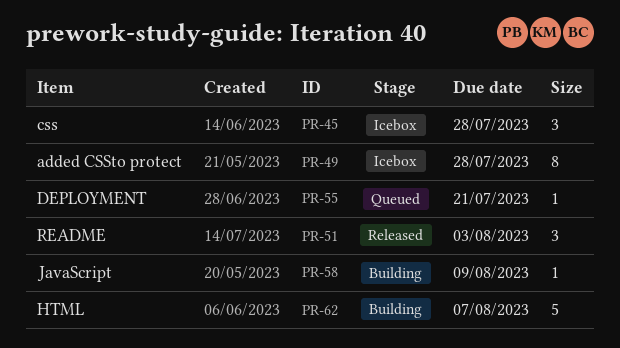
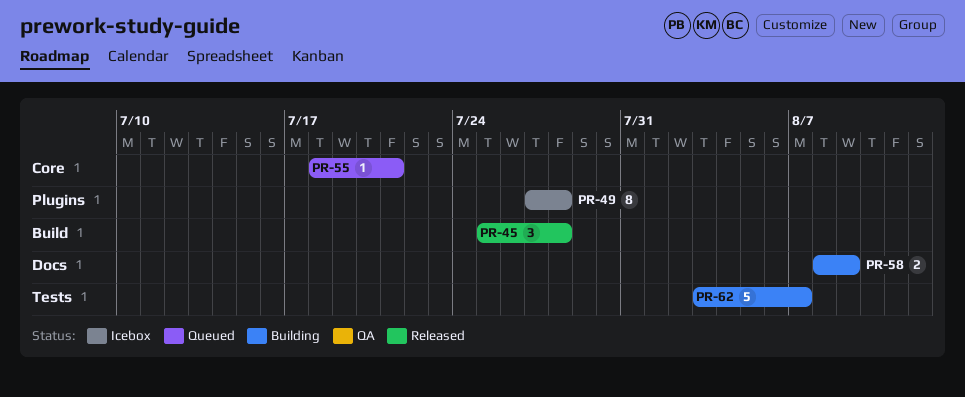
PR-45, status: Icebox -> Released
PR-51: present -> none
PR-58, estimate: 1 -> 2

